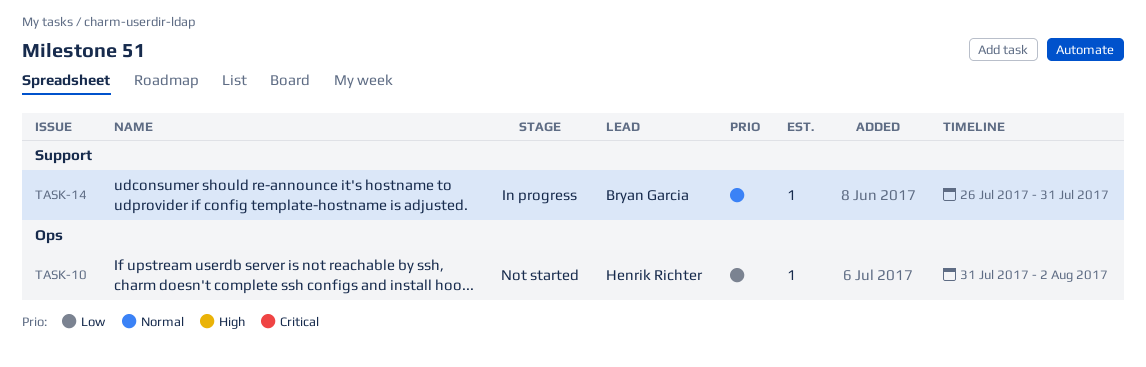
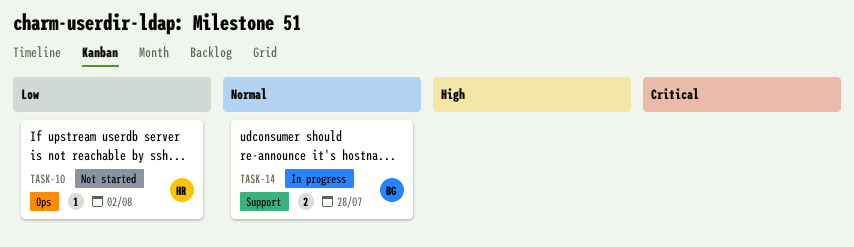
TASK-14, estimate: 1 -> 2
TASK-14, due: Jul 31 -> Jul 28

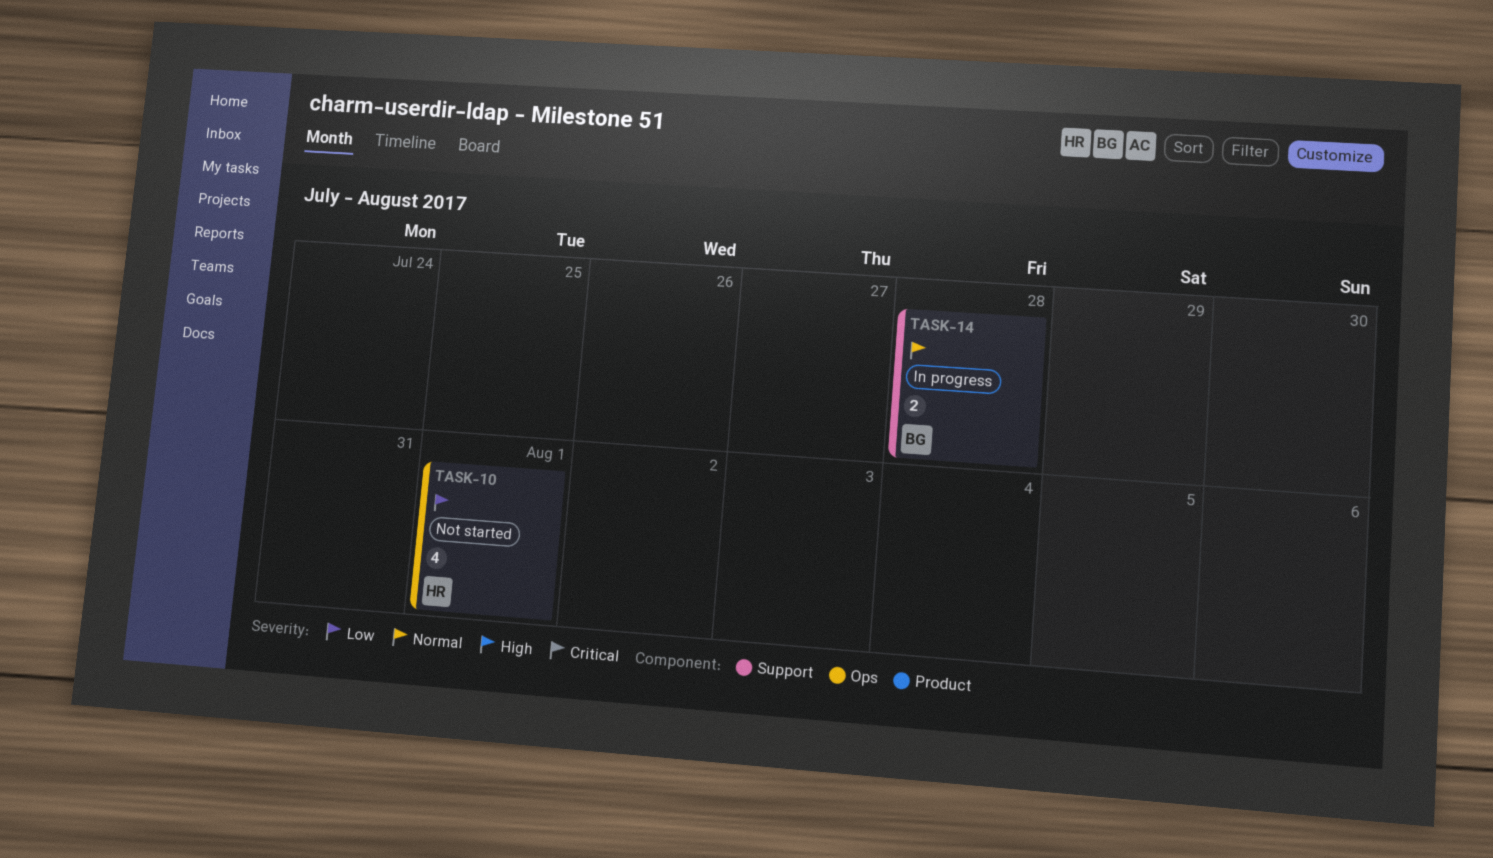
TASK-10, estimate: 1 -> 4
TASK-10, due: Aug 2 -> Aug 1

